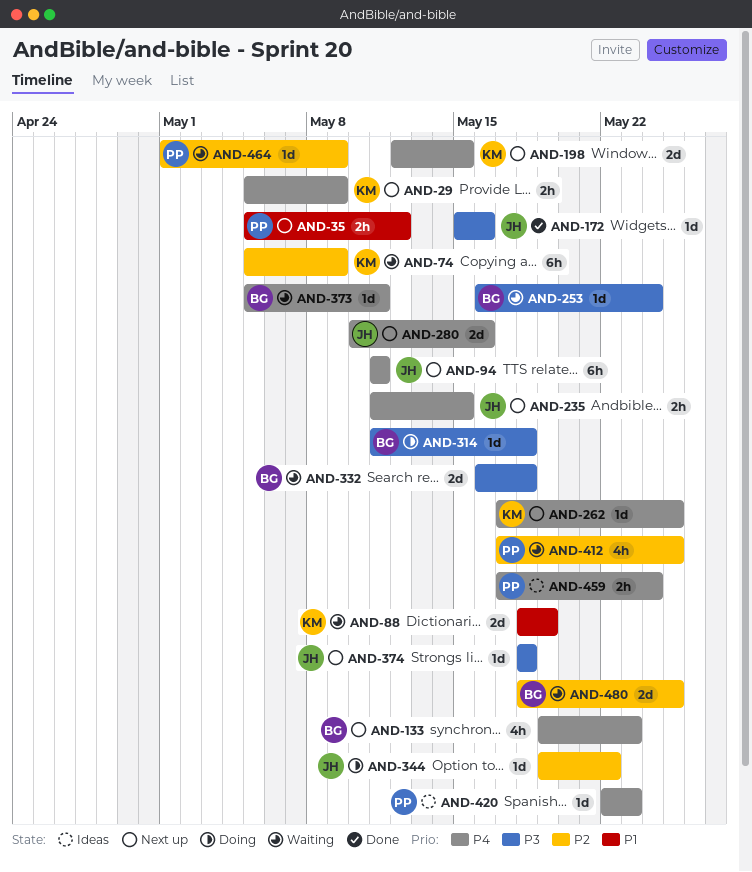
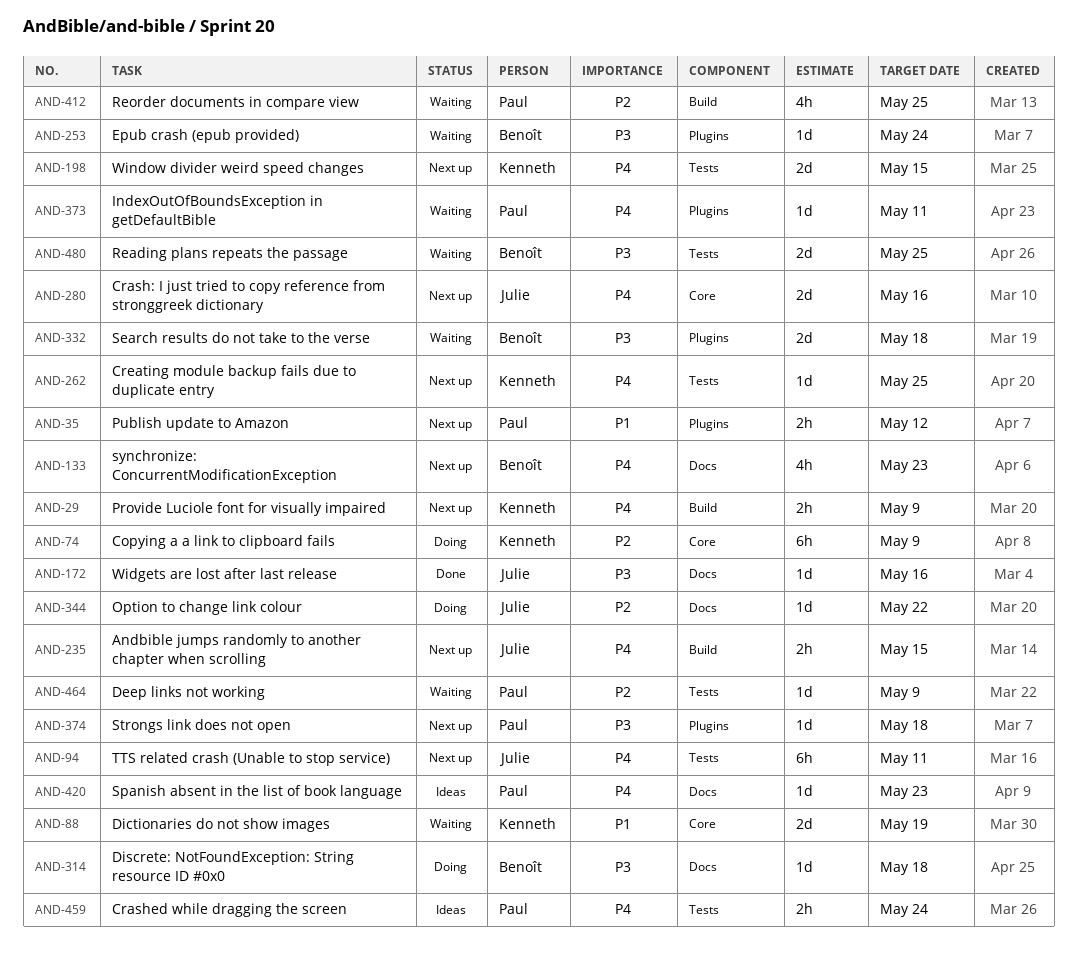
AND-74, status: Waiting -> Doing
AND-373, owner: Benoît -> Paul
AND-374, owner: Julie -> Paul
AND-480, priority: P2 -> P3

